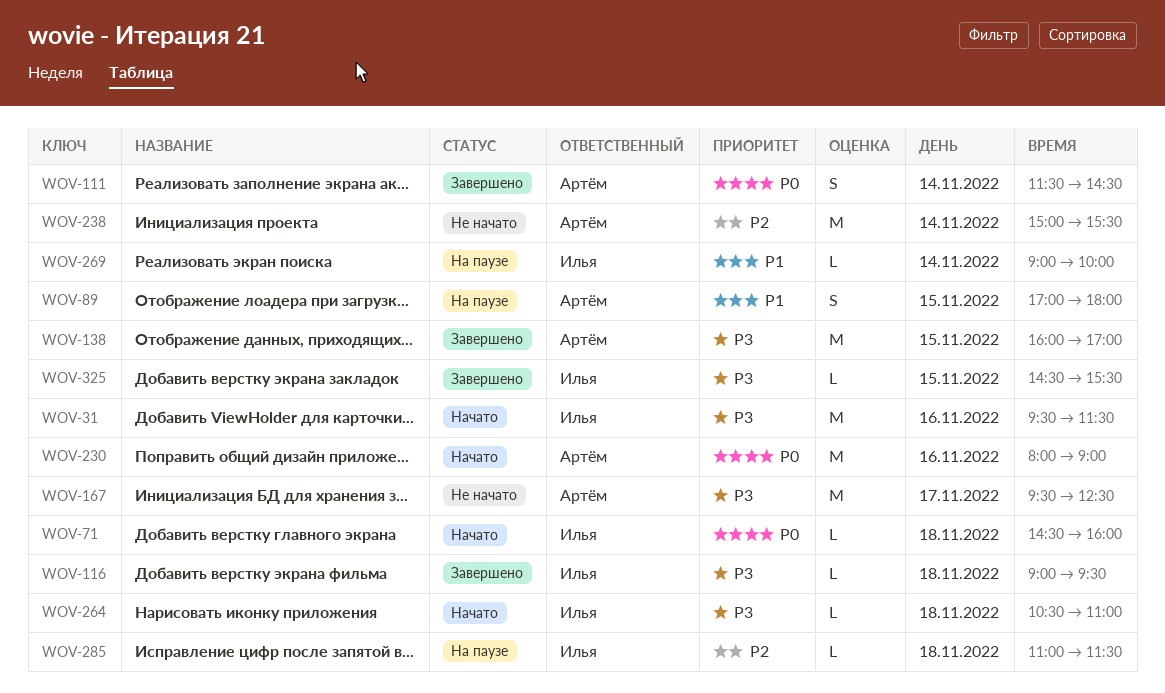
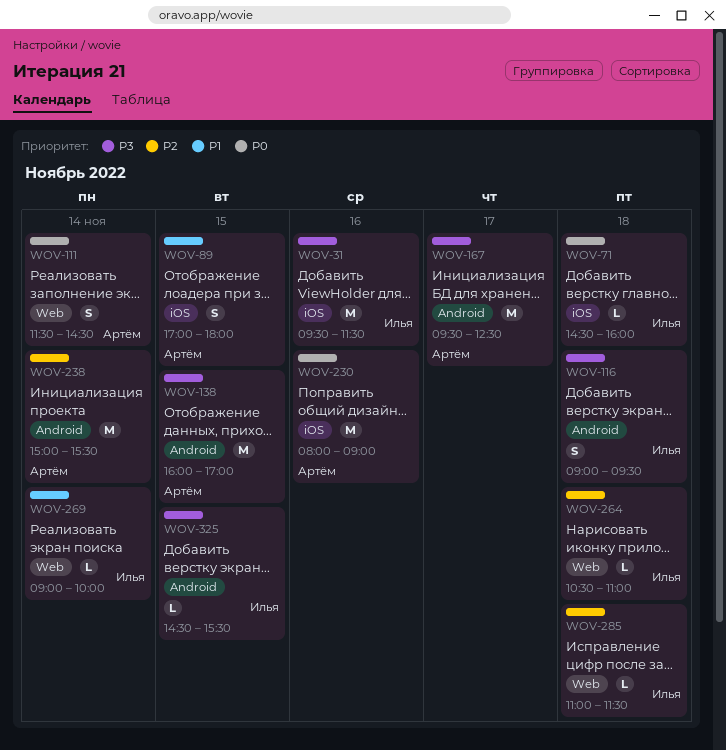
WOV-116, estimate: L -> S
WOV-264, priority: P3 -> P2

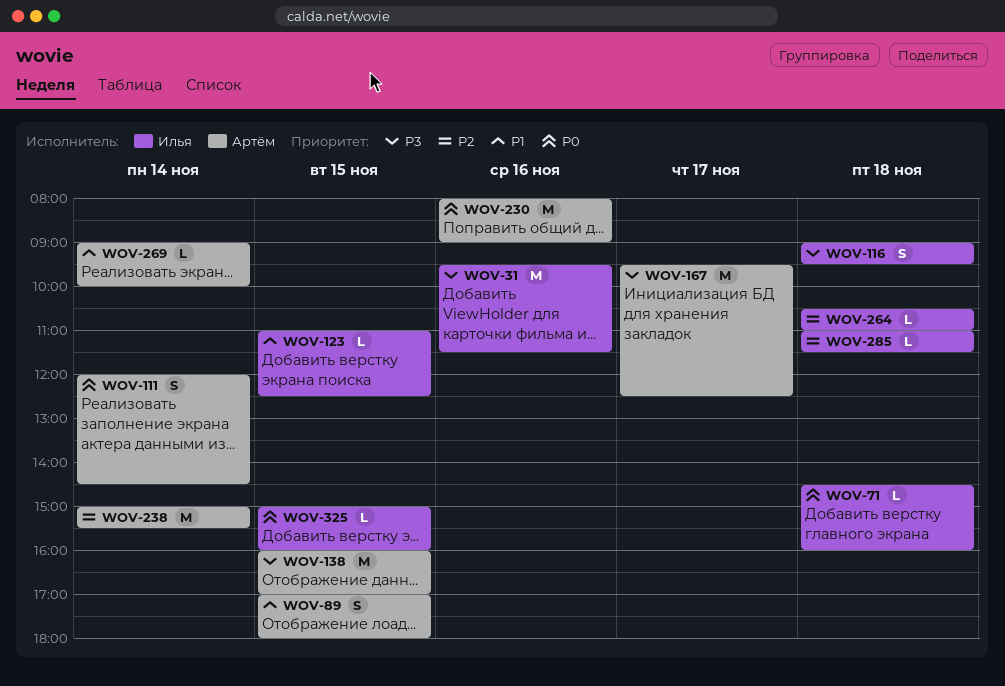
WOV-111, begins: 11:30 -> 12:00
WOV-123: none -> present
WOV-269, owner: Илья -> Артём
WOV-325, priority: P3 -> P0
WOV-325, begins: 14:30 -> 15:00
WOV-325, ends: 15:30 -> 16:00

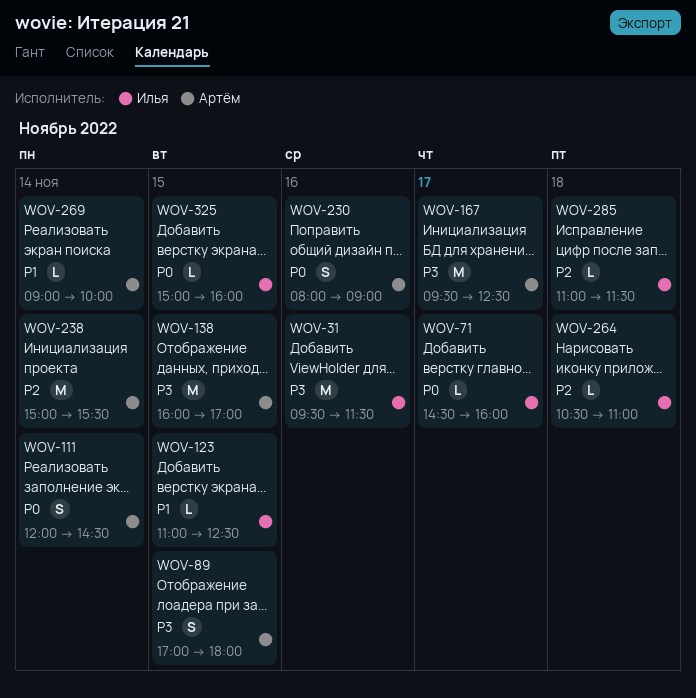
WOV-71, day: Nov 18 -> Nov 17
WOV-89, priority: P1 -> P3
WOV-116: present -> none
WOV-230, estimate: M -> S

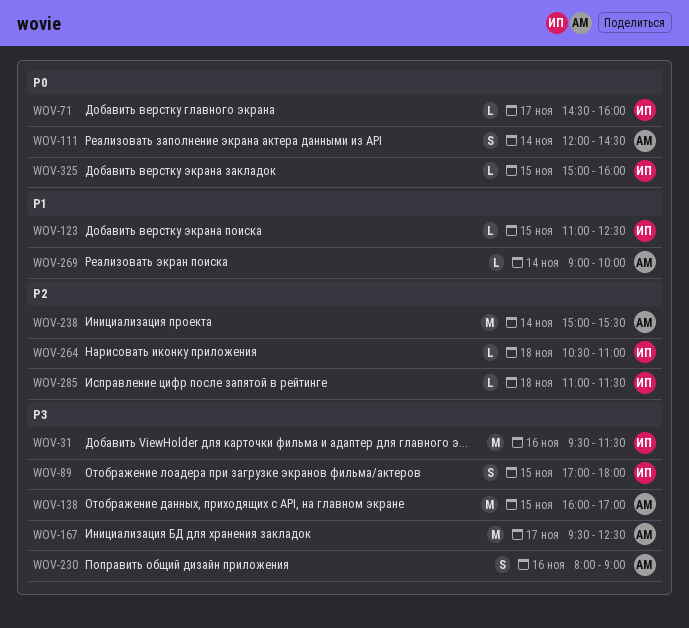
WOV-89, owner: Артём -> Илья
WOV-230, priority: P0 -> P3

